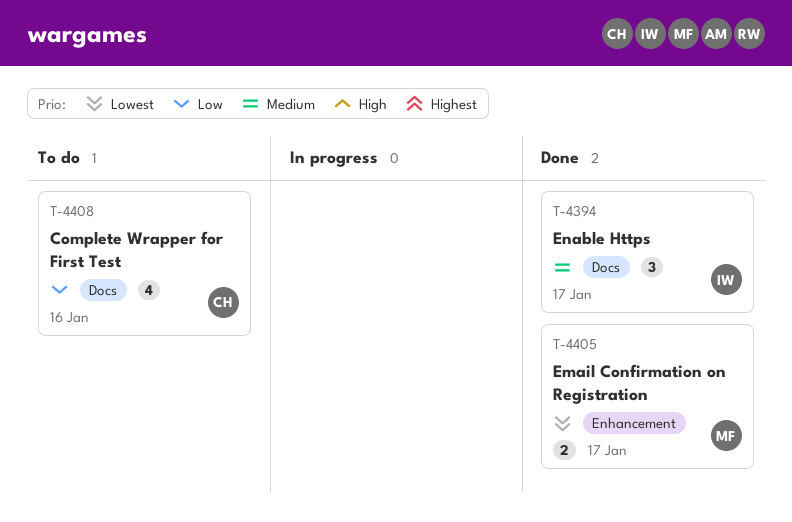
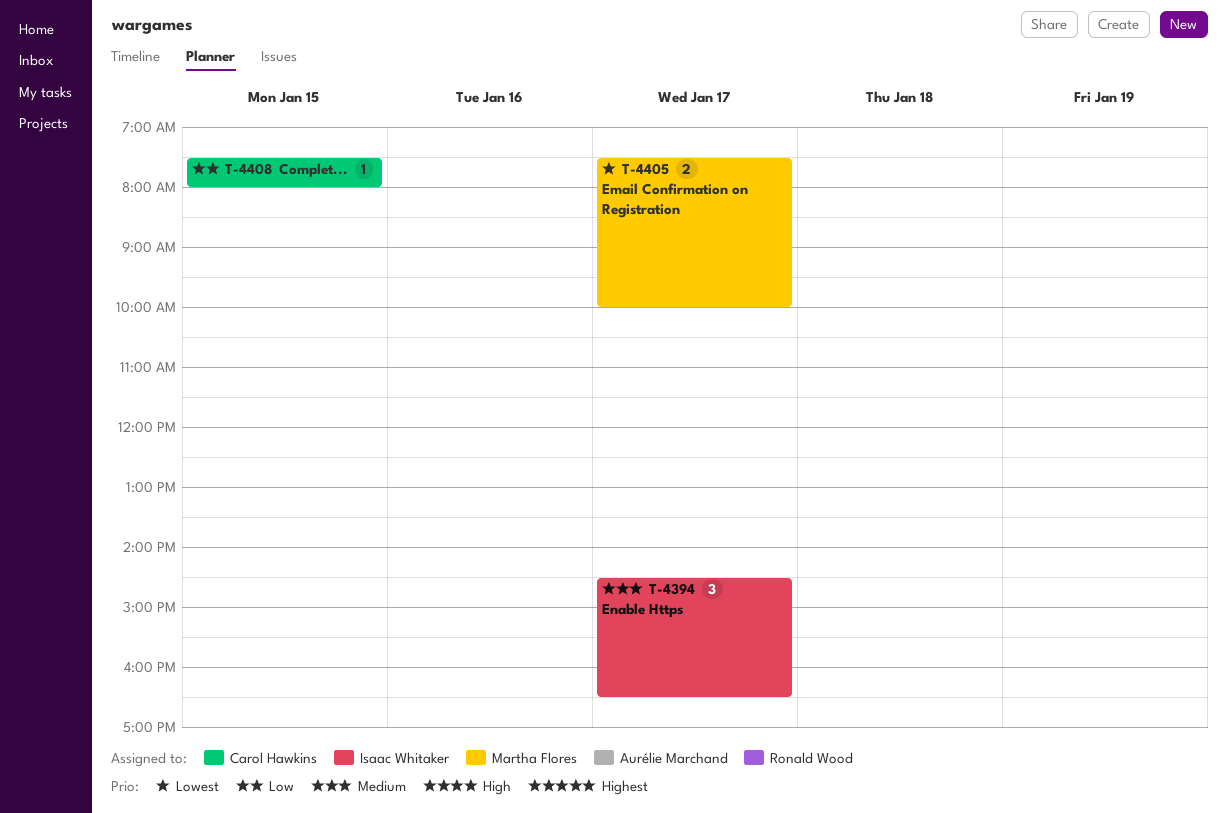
T-4408, estimate: 4 -> 1
T-4408, day: Jan 16 -> Jan 15

